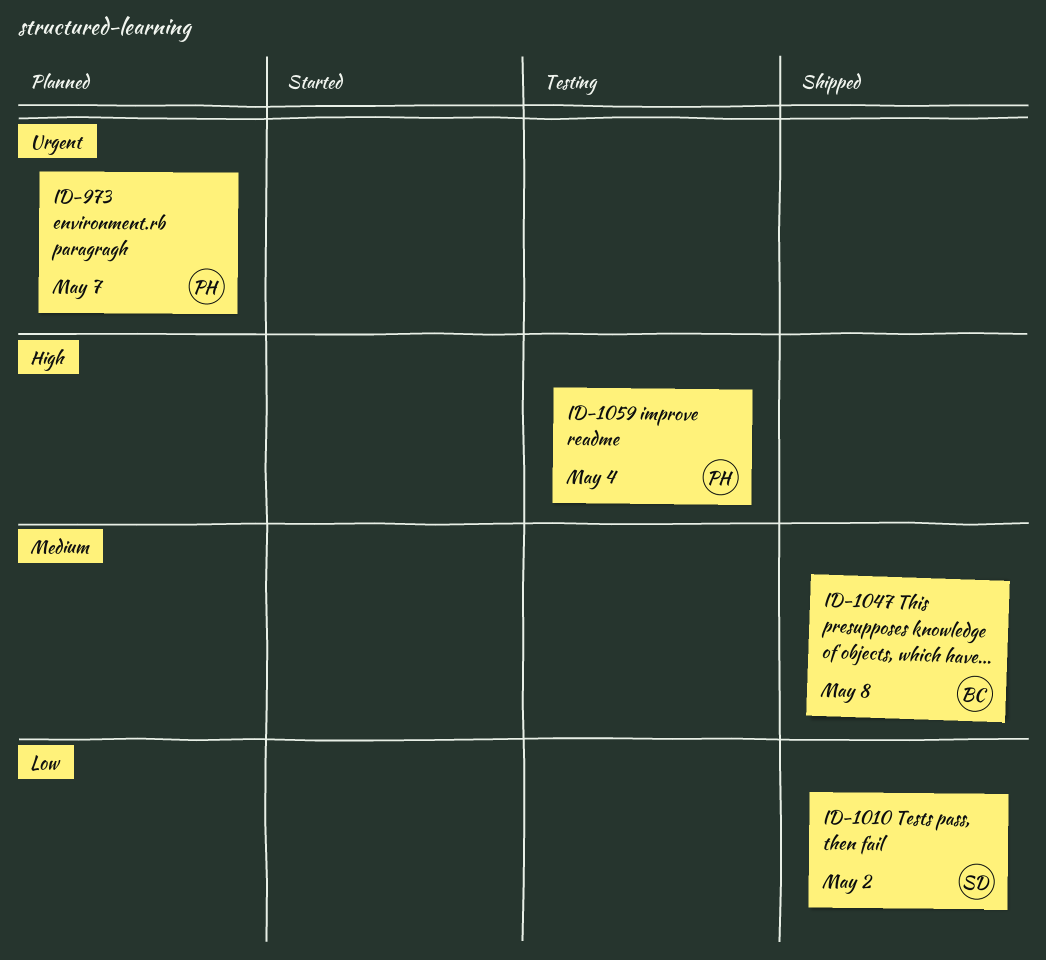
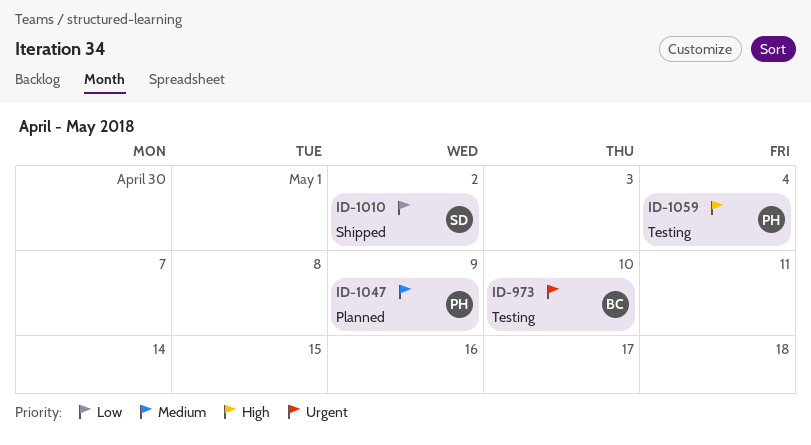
ID-973, status: Planned -> Testing
ID-973, owner: PH -> BC
ID-973, due: May 7 -> May 10
ID-1047, status: Shipped -> Planned
ID-1047, owner: BC -> PH
ID-1047, due: May 8 -> May 9

